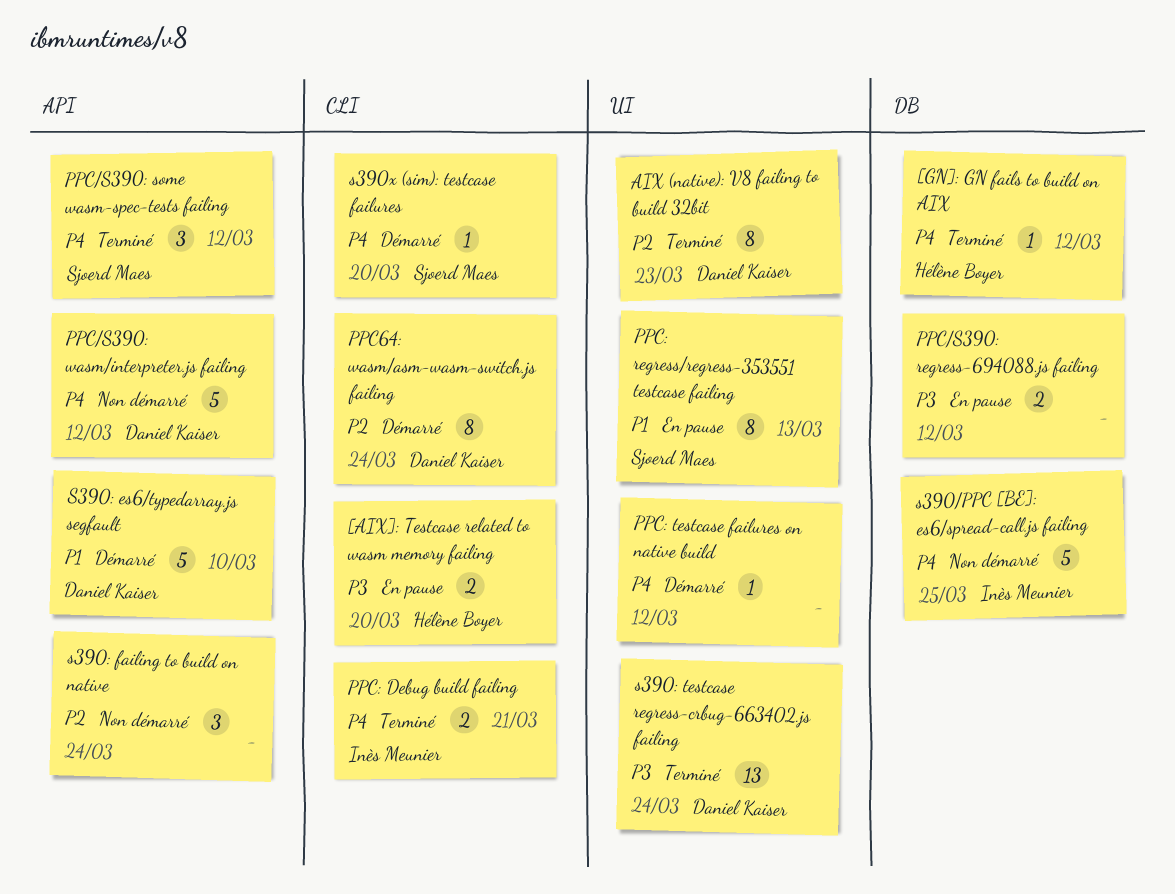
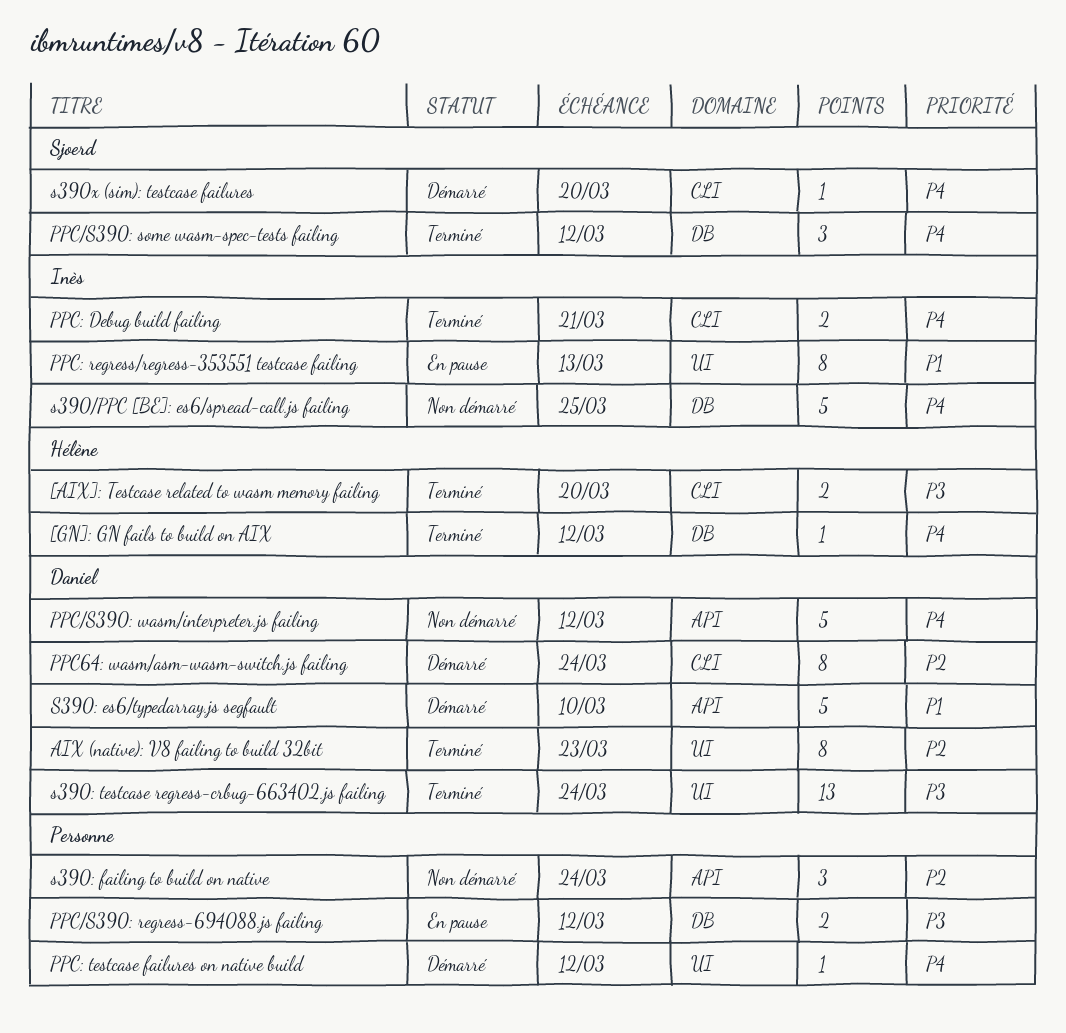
[AIX]: Testcase related to wasm memory failing, status: En pause -> Terminé
PPC/S390: some wasm-spec-tests failing, label: API -> DB
PPC: regress/regress-353551 testcase failing, owner: Sjoerd Maes -> Inès Meunier

